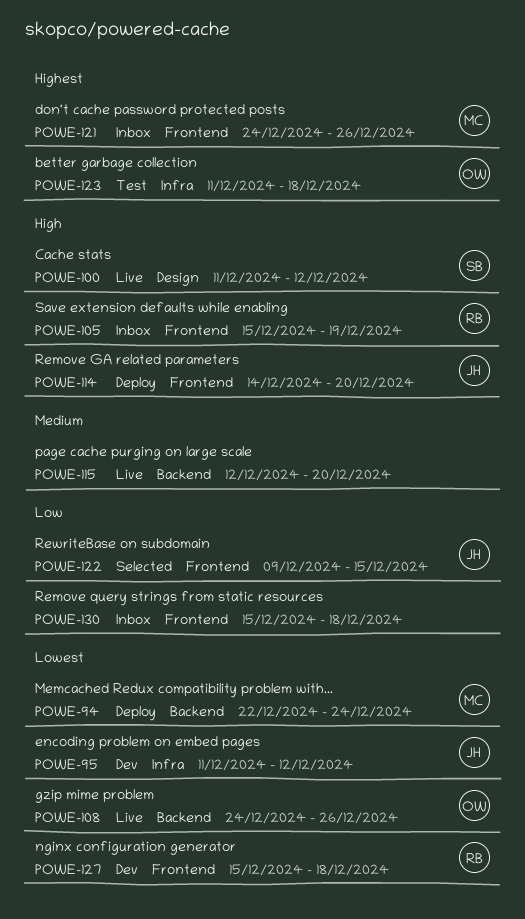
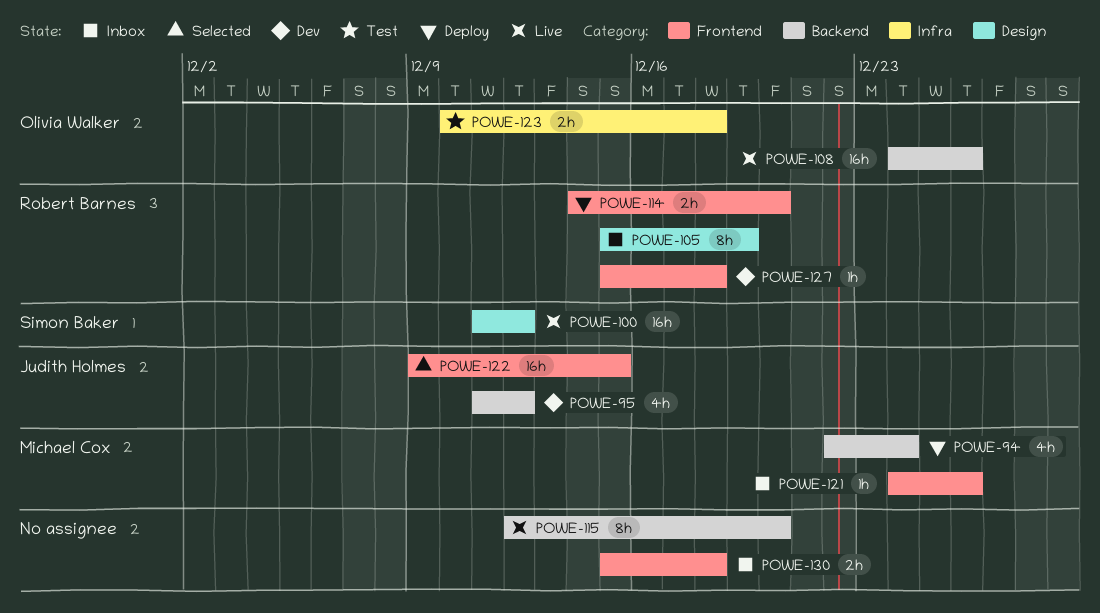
POWE-95, label: Infra -> Backend
POWE-105, label: Frontend -> Design
POWE-114, owner: Judith Holmes -> Robert Barnes
POWE-123, start: Dec 11 -> Dec 10

